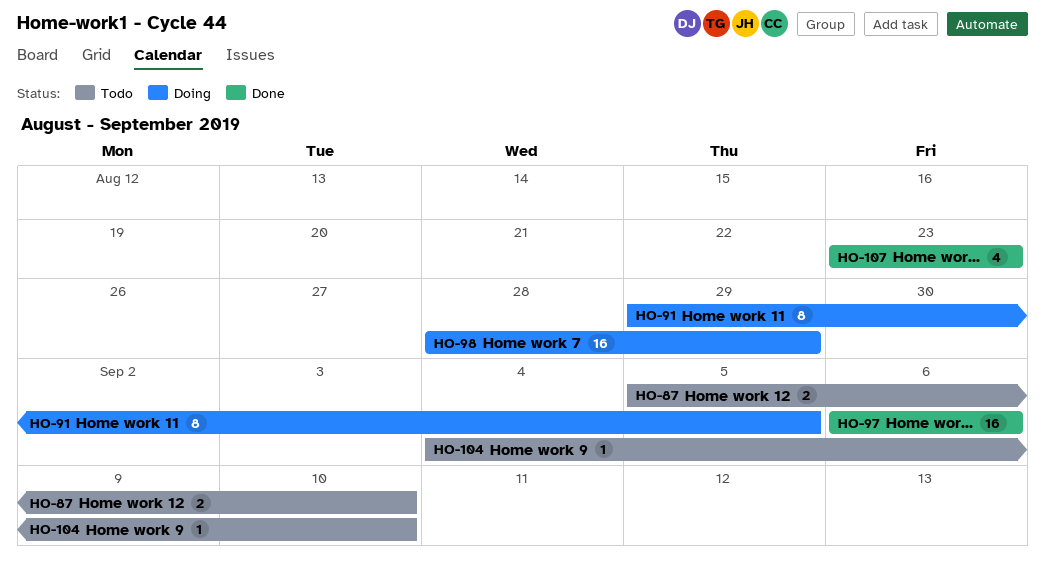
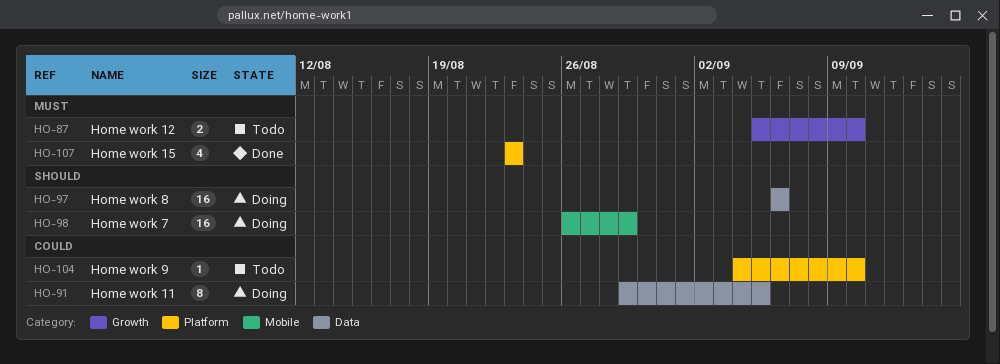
HO-97, status: Done -> Doing
HO-98, start: Aug 28 -> Aug 26

